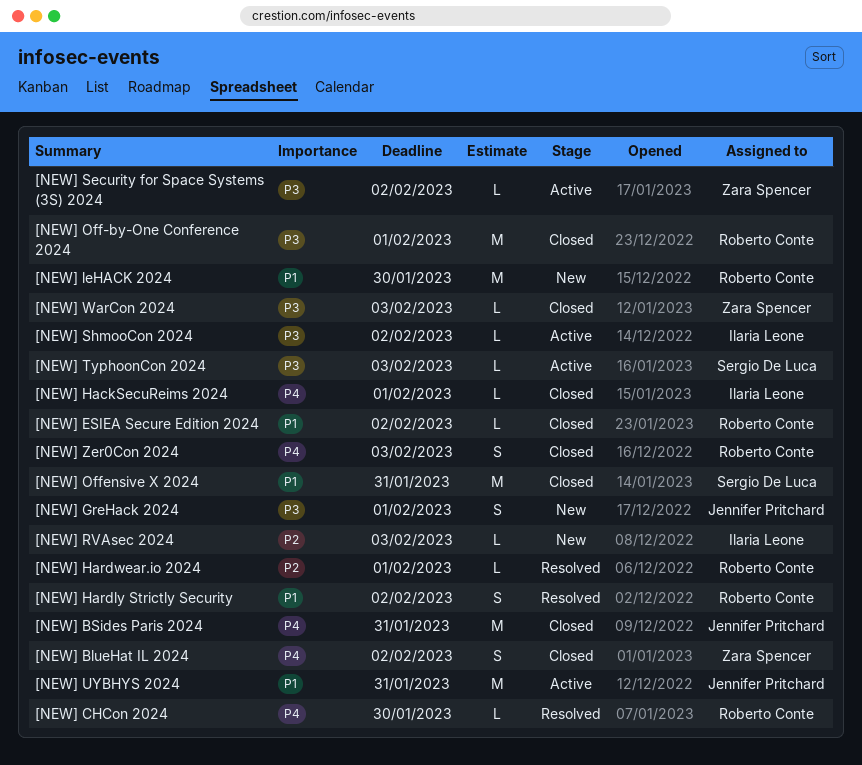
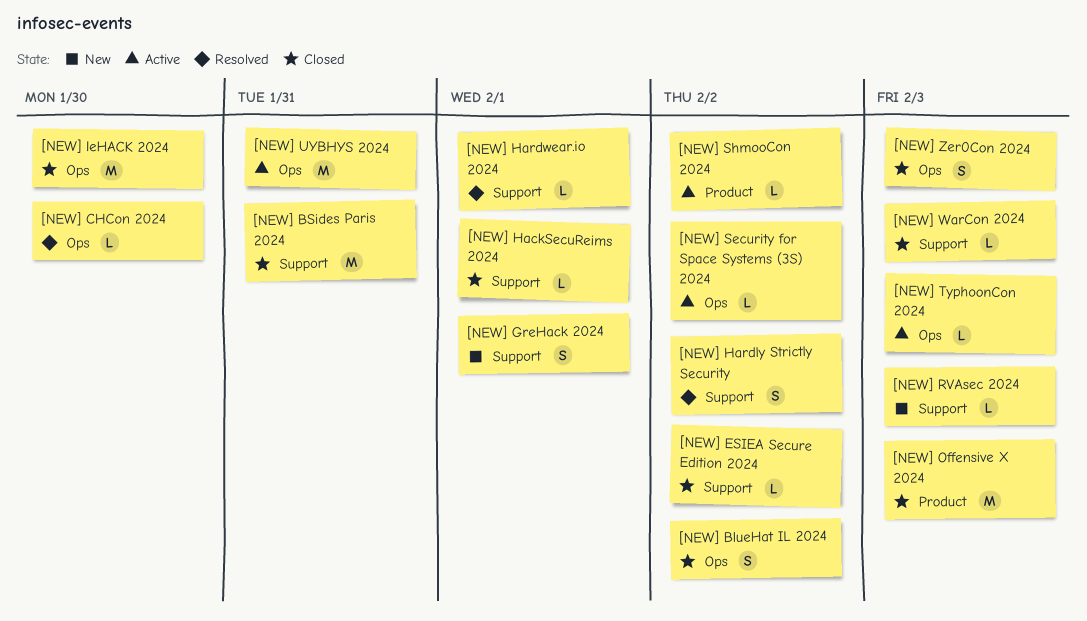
[NEW] leHACK 2024, status: New -> Closed
[NEW] Off-by-One Conference 2024: present -> none
[NEW] Offensive X 2024, due: Jan 31 -> Feb 3

